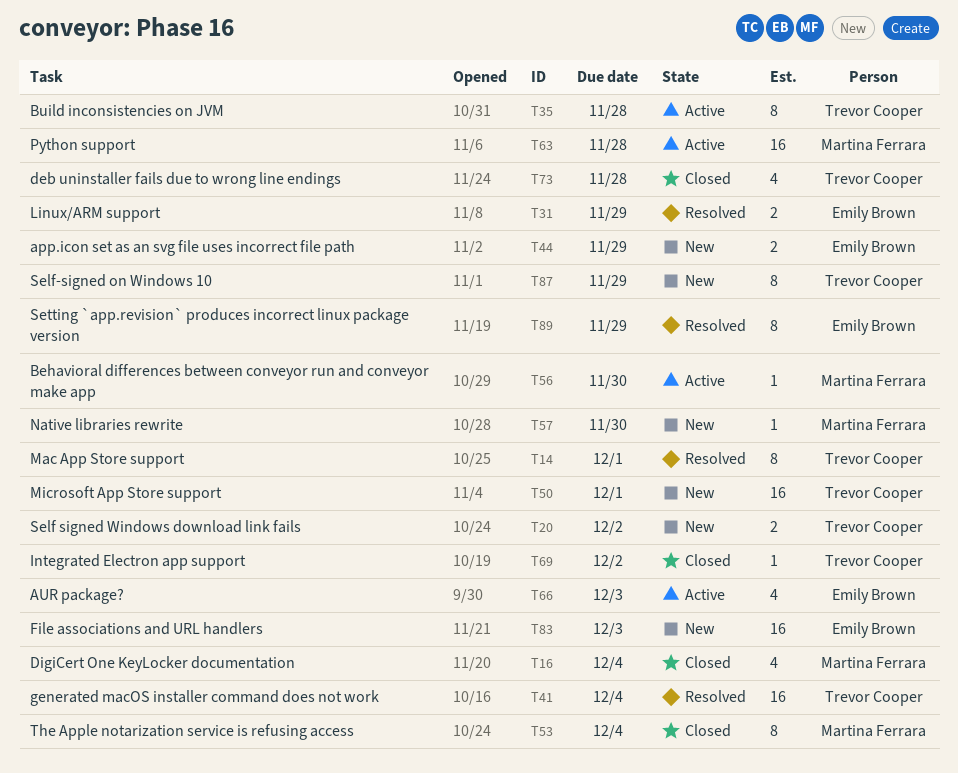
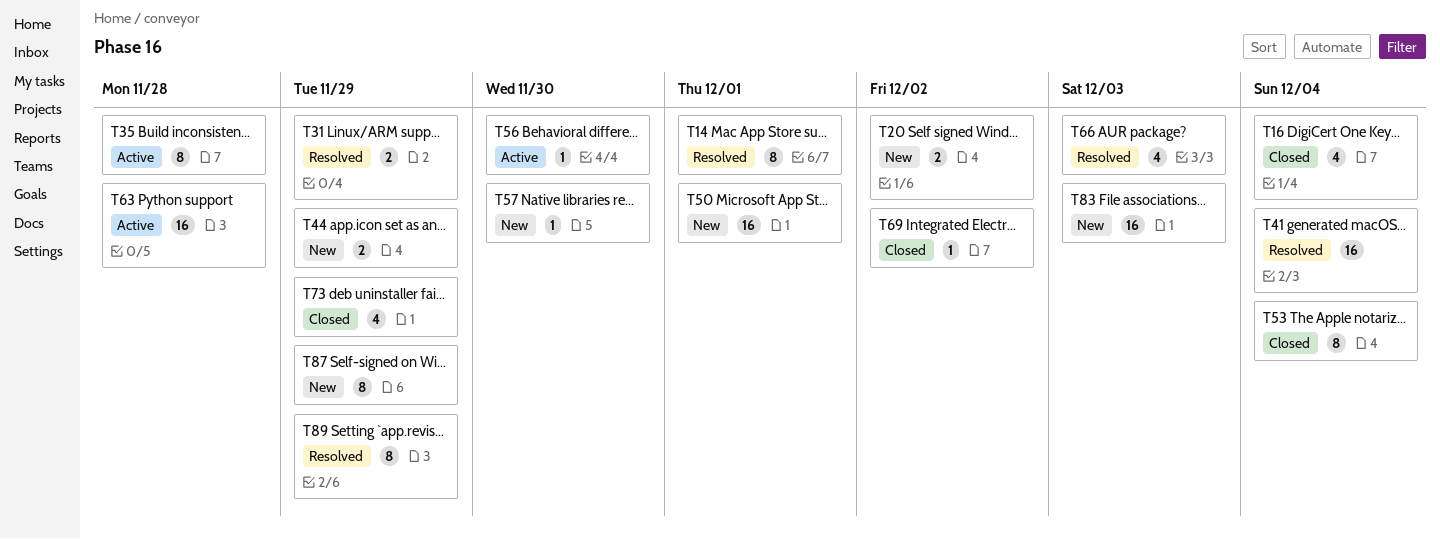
T66, status: Active -> Resolved
T73, due: Nov 28 -> Nov 29

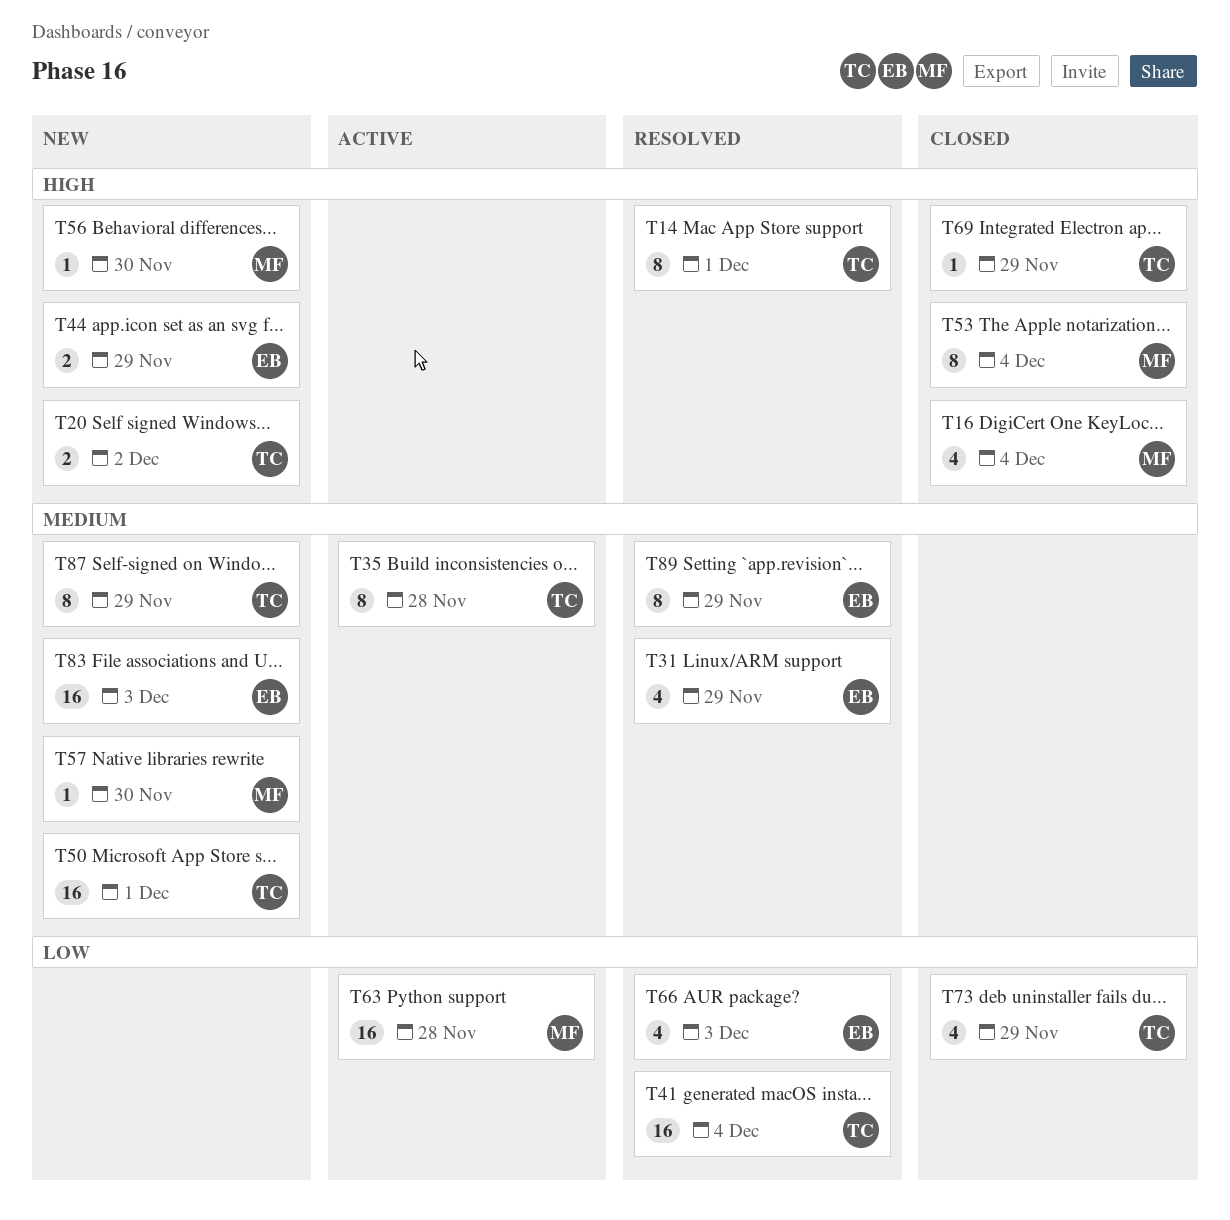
T31, estimate: 2 -> 4
T56, status: Active -> New
T69, due: Dec 2 -> Nov 29

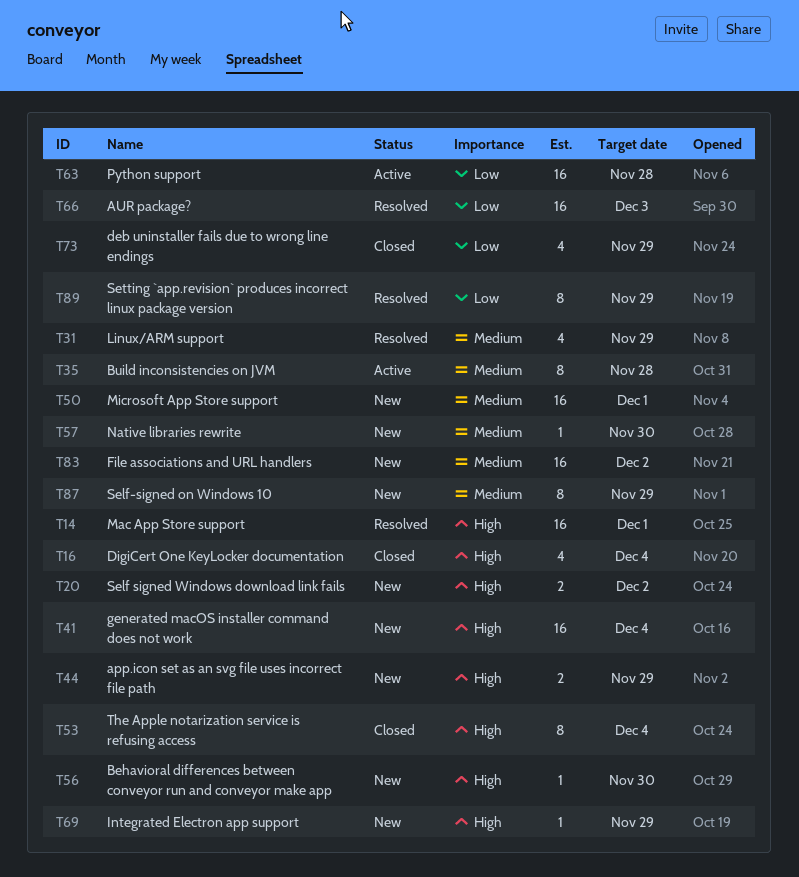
T14, estimate: 8 -> 16
T41, status: Resolved -> New
T41, priority: Low -> High
T66, estimate: 4 -> 16
T69, status: Closed -> New
T83, due: Dec 3 -> Dec 2
T89, priority: Medium -> Low

